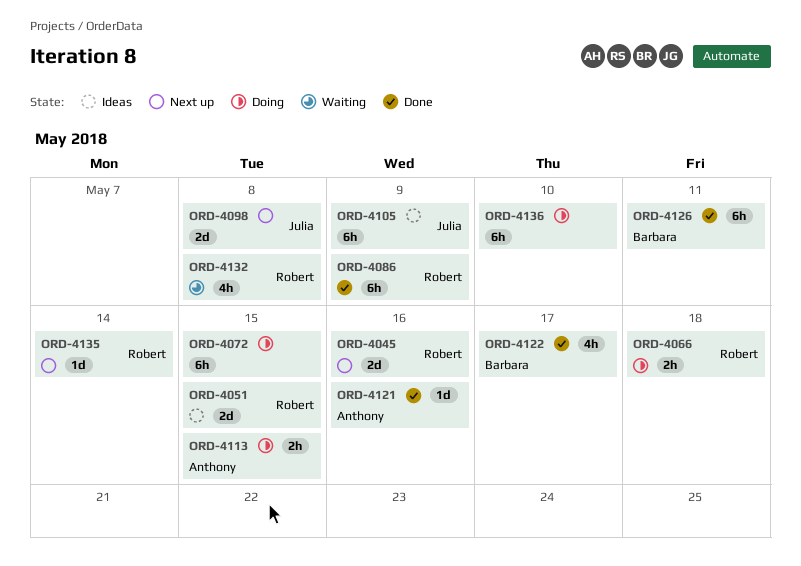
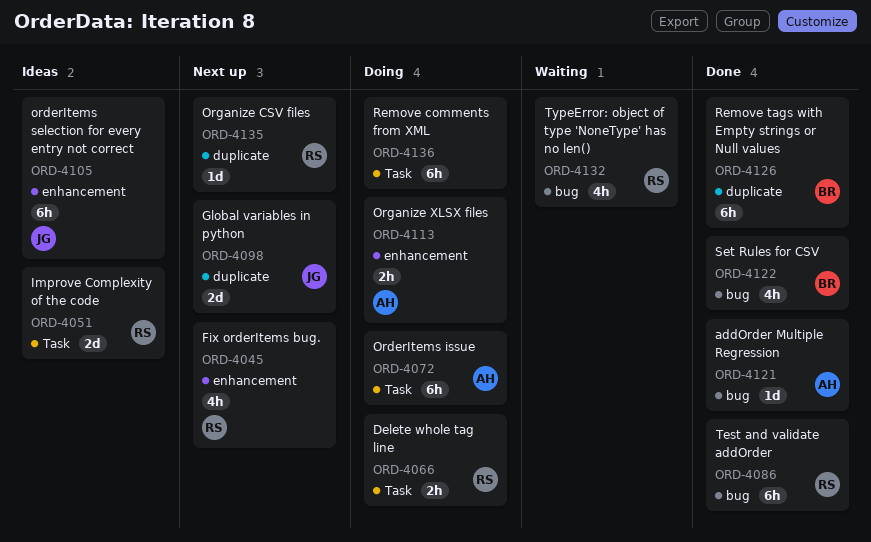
ORD-4045, estimate: 2d -> 4h
ORD-4072, owner: none -> Anthony

